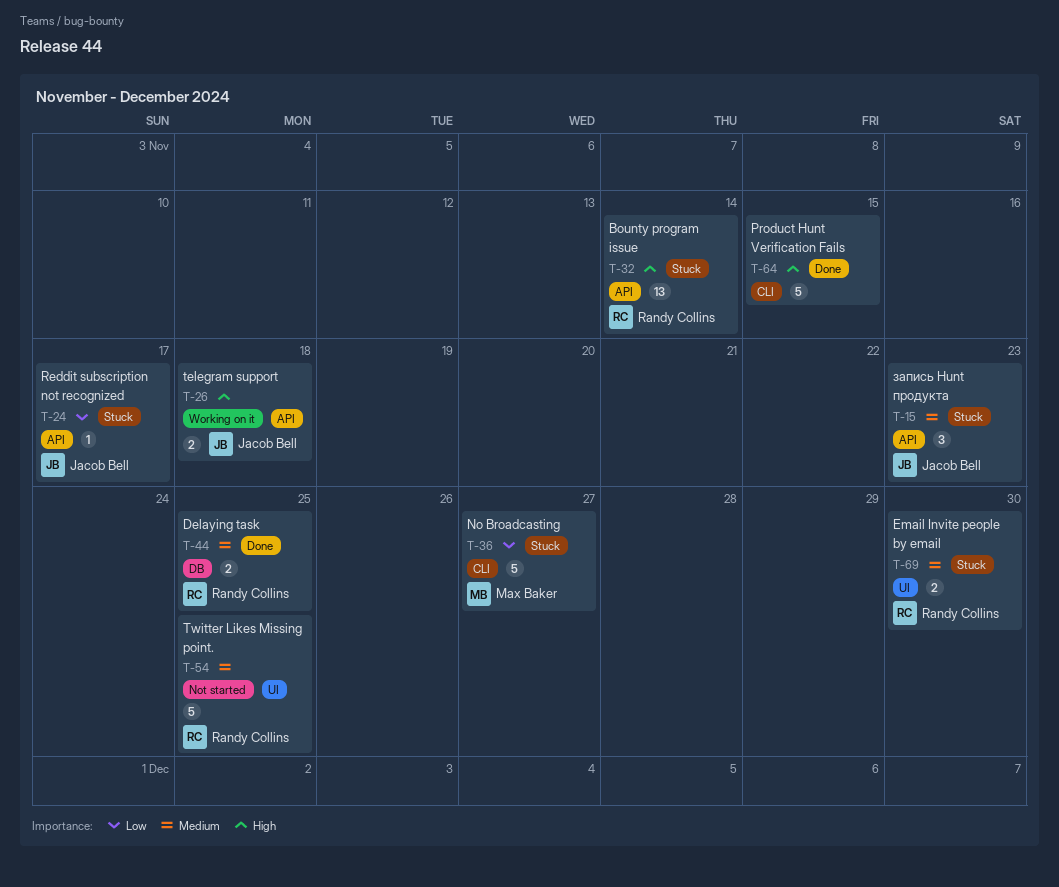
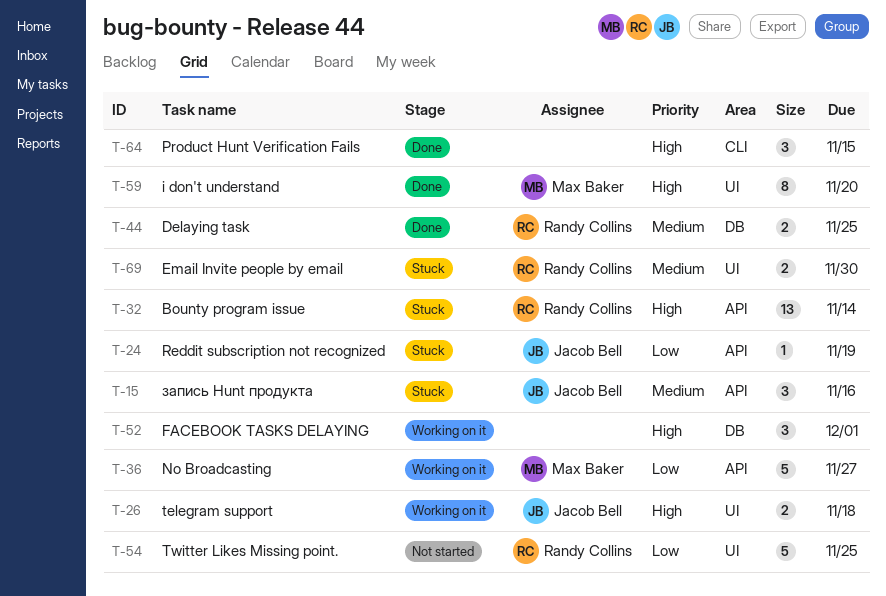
T-15, due: Nov 23 -> Nov 16
T-24, due: Nov 17 -> Nov 19
T-26, label: API -> UI
T-36, status: Stuck -> Working on it
T-36, label: CLI -> API
T-52: none -> present
T-54, priority: Medium -> Low
T-59: none -> present
T-64, estimate: 5 -> 3

